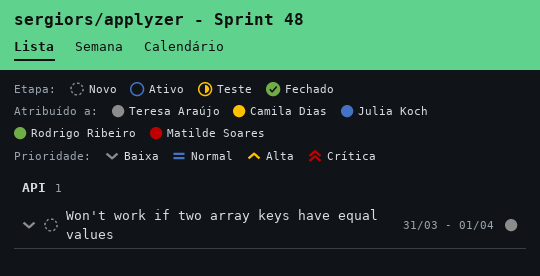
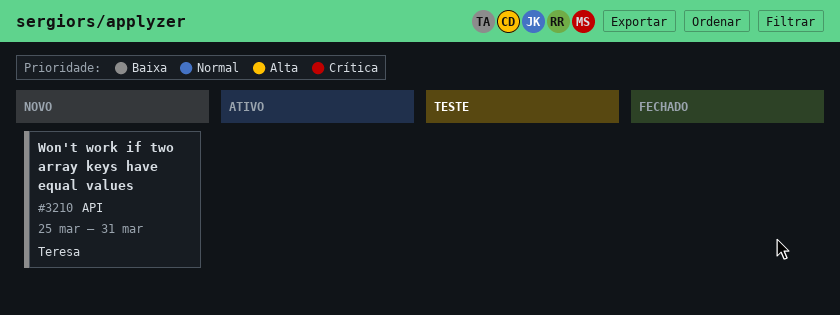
Won't work if two array keys have equal values, start: Mar 31 -> Mar 25
Won't work if two array keys have equal values, due: Apr 1 -> Mar 31

